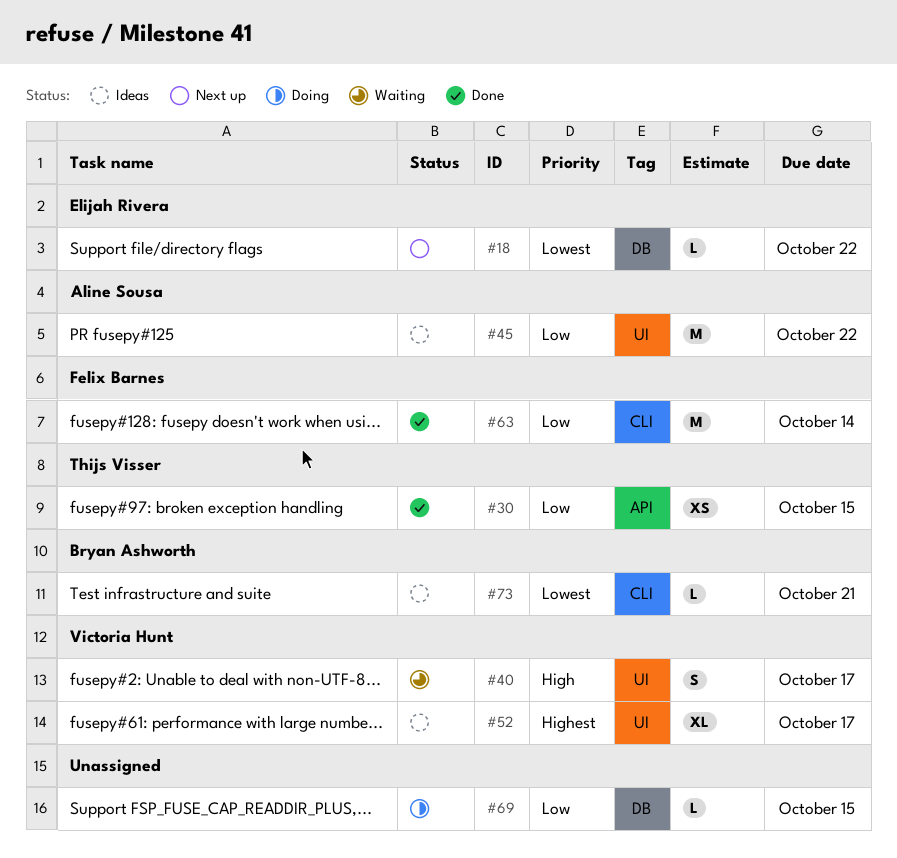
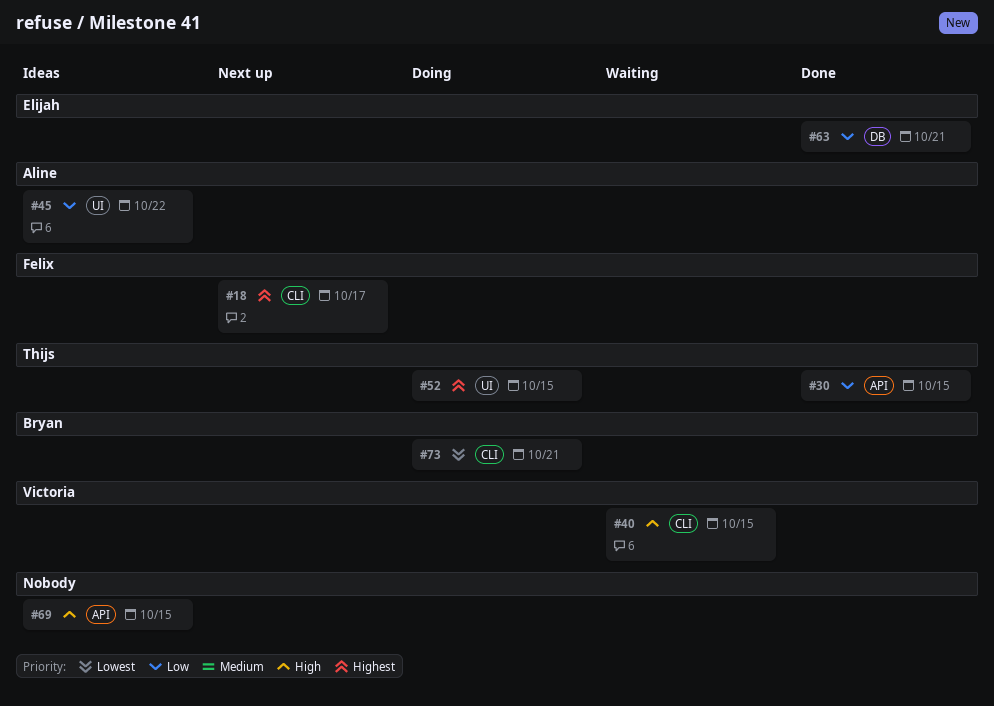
#18, owner: Elijah Rivera -> Felix Barnes
#18, priority: Lowest -> Highest
#18, label: DB -> CLI
#18, due: Oct 22 -> Oct 17
#40, label: UI -> CLI
#40, due: Oct 17 -> Oct 15
#52, status: Ideas -> Doing
#52, owner: Victoria Hunt -> Thijs Visser
#52, due: Oct 17 -> Oct 15
#63, owner: Felix Barnes -> Elijah Rivera
#63, label: CLI -> DB
#63, due: Oct 14 -> Oct 21
#69, status: Doing -> Ideas
#69, priority: Low -> High
#69, label: DB -> API
#73, status: Ideas -> Doing

